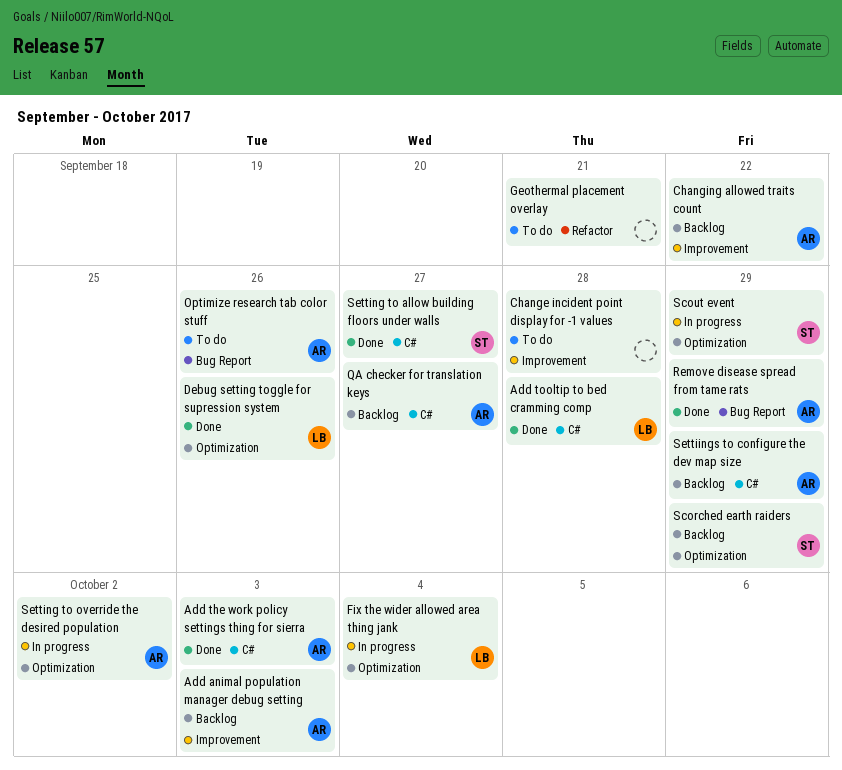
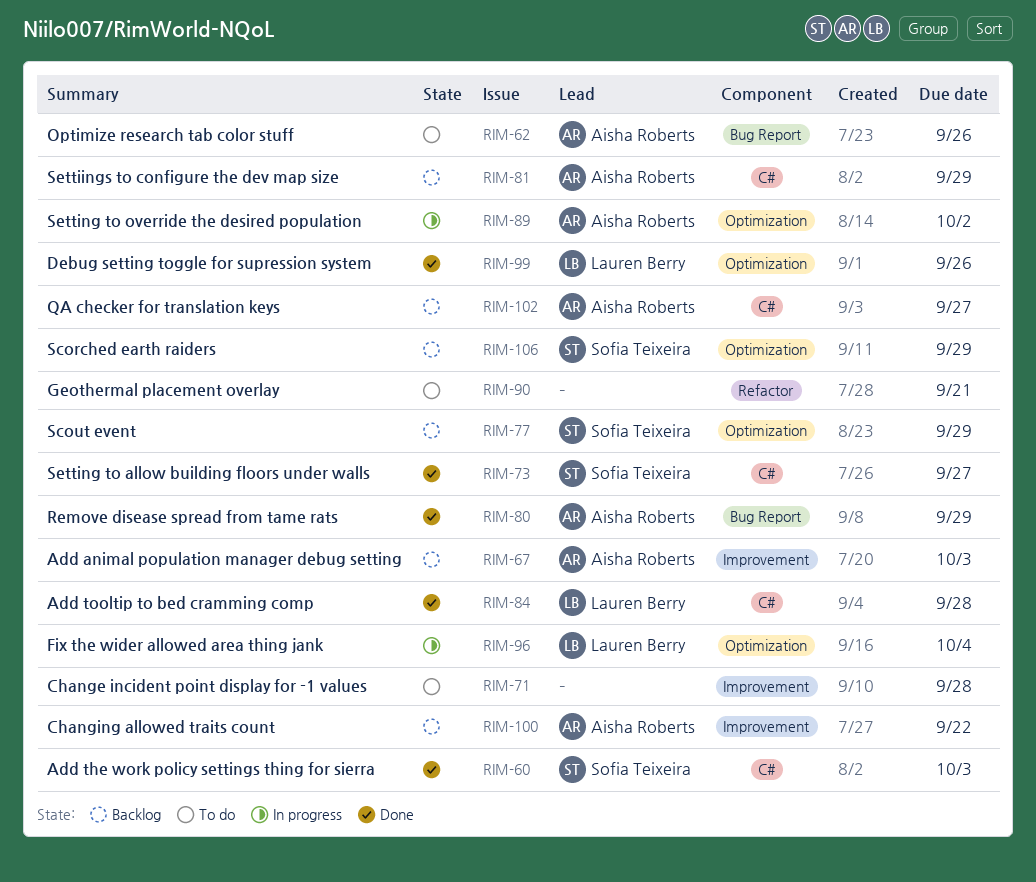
Add the work policy settings thing for sierra, owner: Aisha Roberts -> Sofia Teixeira
Scout event, status: In progress -> Backlog

